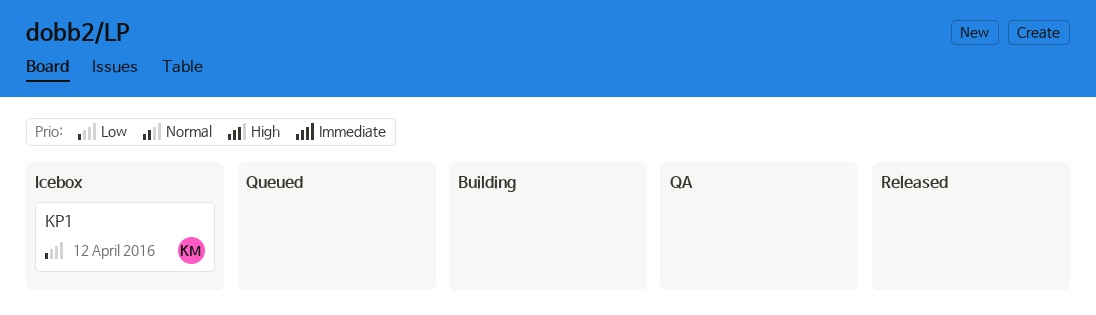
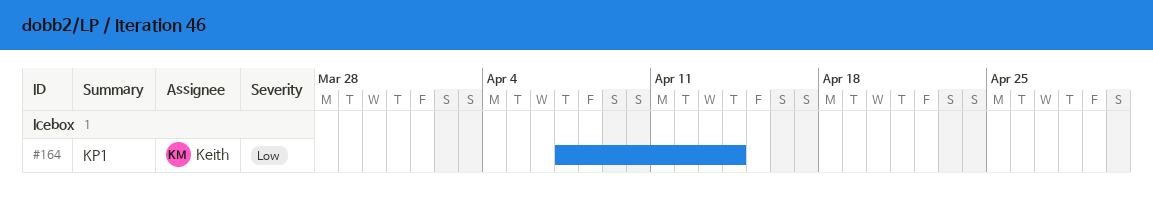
KP1, due: Apr 12 -> Apr 14

